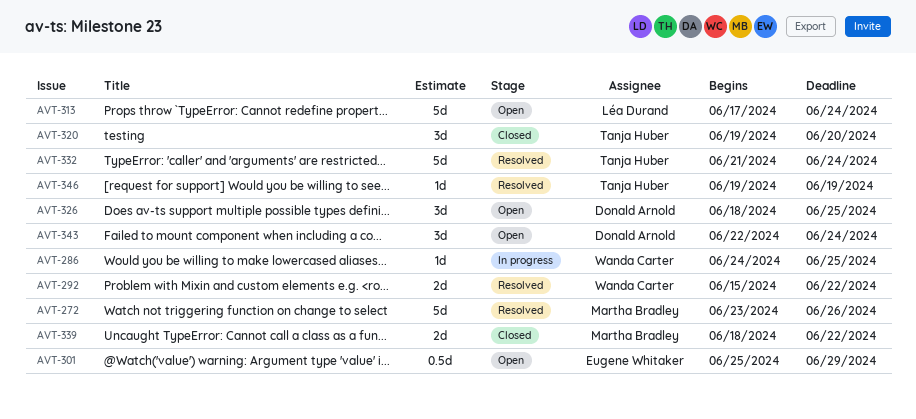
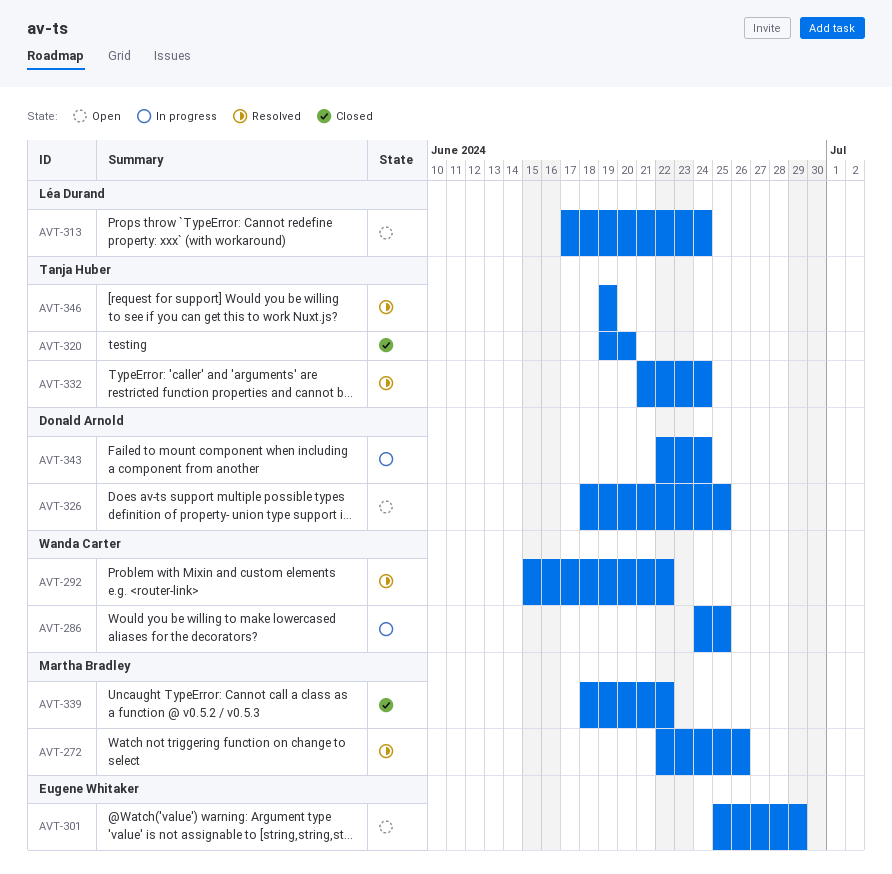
AVT-272, start: Jun 23 -> Jun 22
AVT-343, status: Open -> In progress

